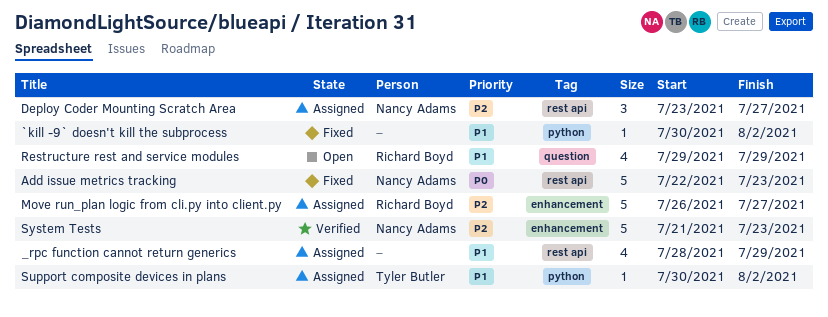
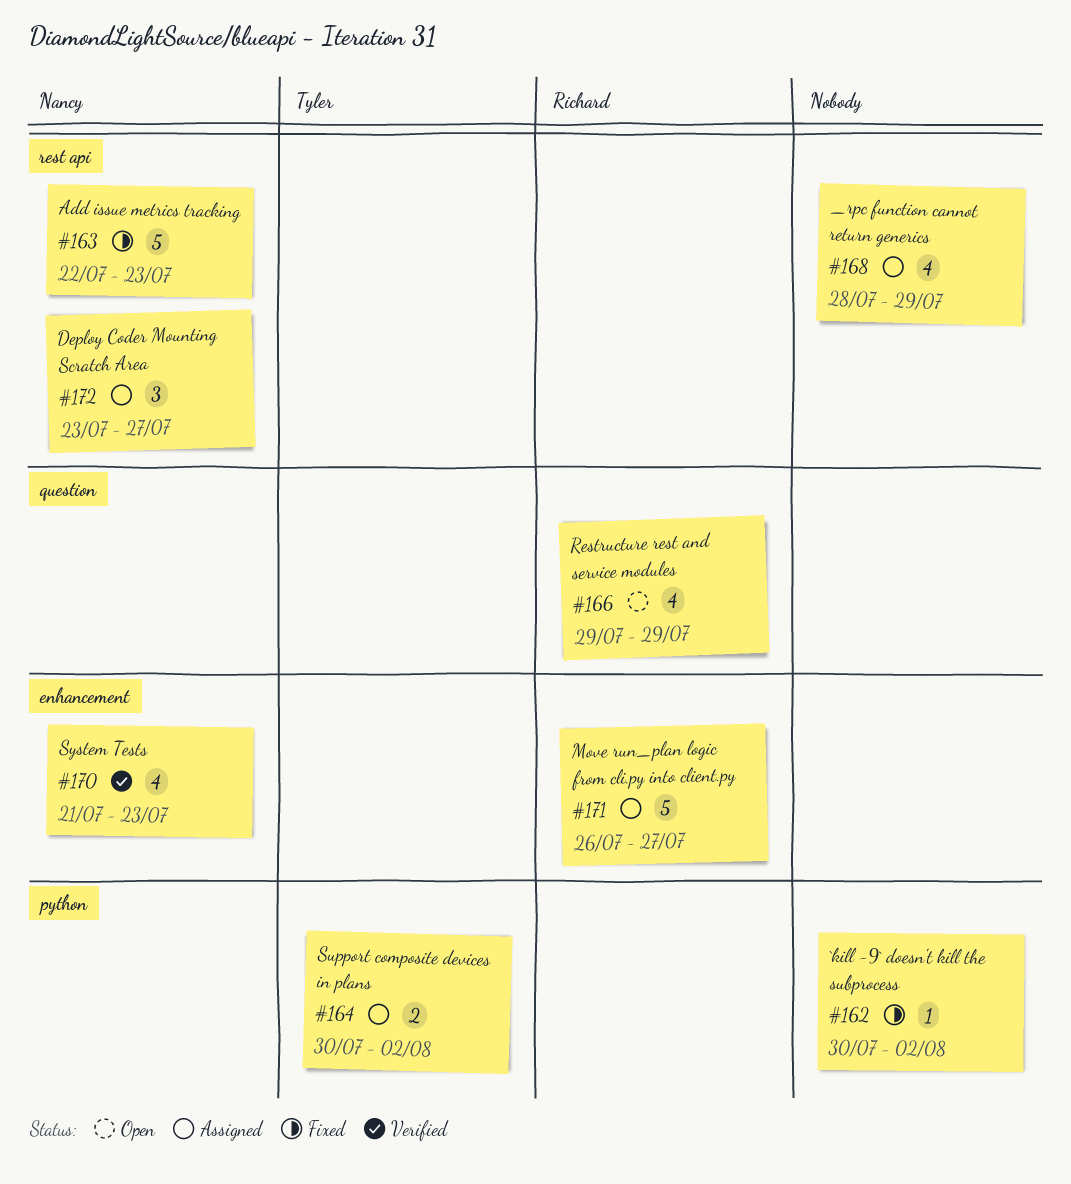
Support composite devices in plans, estimate: 1 -> 2
System Tests, estimate: 5 -> 4

